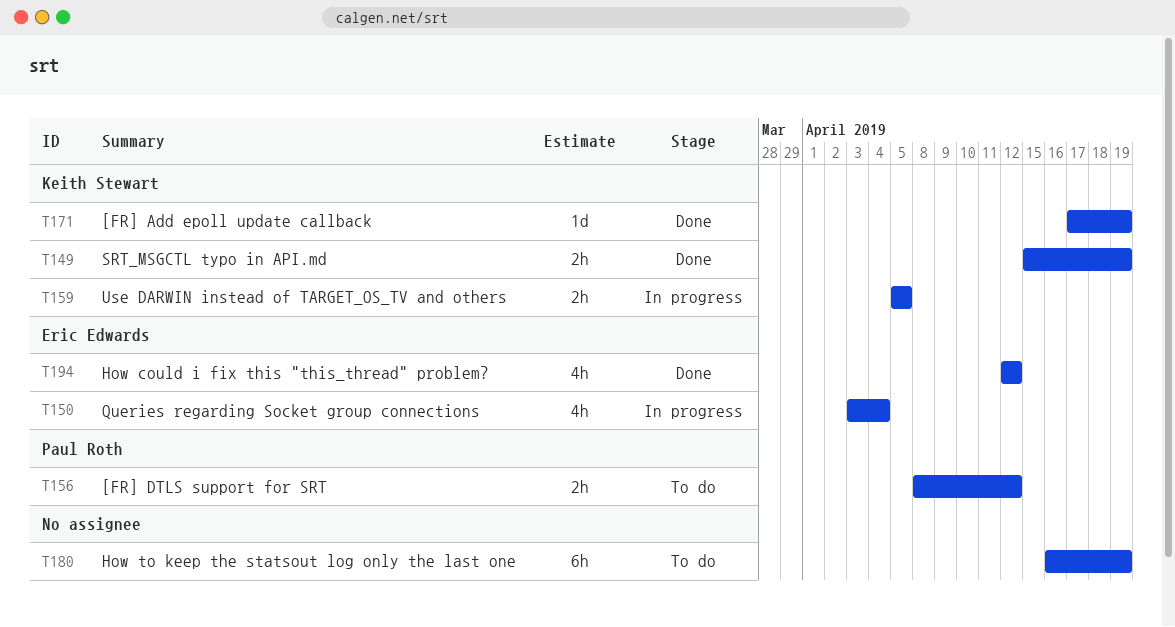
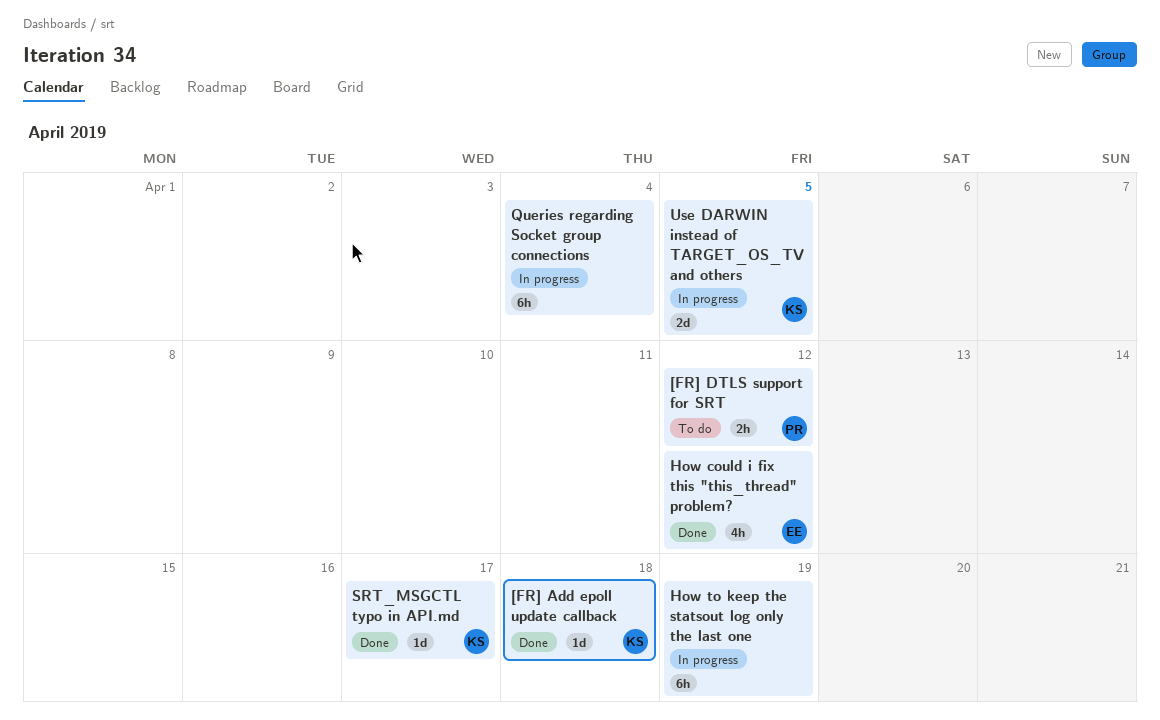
[FR] Add epoll update callback, due: Apr 19 -> Apr 18
How to keep the statsout log only the last one, status: To do -> In progress
Queries regarding Socket group connections, owner: Eric Edwards -> none
Queries regarding Socket group connections, estimate: 4h -> 6h
SRT_MSGCTL typo in API.md, estimate: 2h -> 1d
SRT_MSGCTL typo in API.md, due: Apr 19 -> Apr 17
Use DARWIN instead of TARGET_OS_TV and others, estimate: 2h -> 2d

